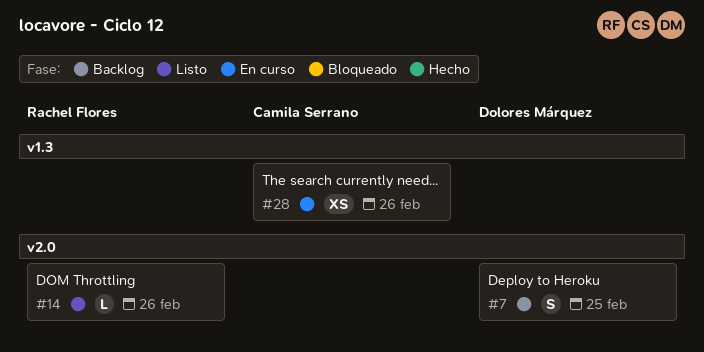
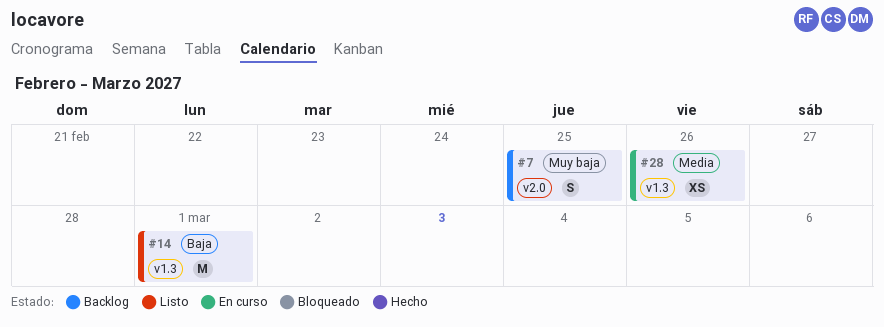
#14, label: v2.0 -> v1.3
#14, estimate: L -> M
#14, due: Feb 26 -> Mar 1

